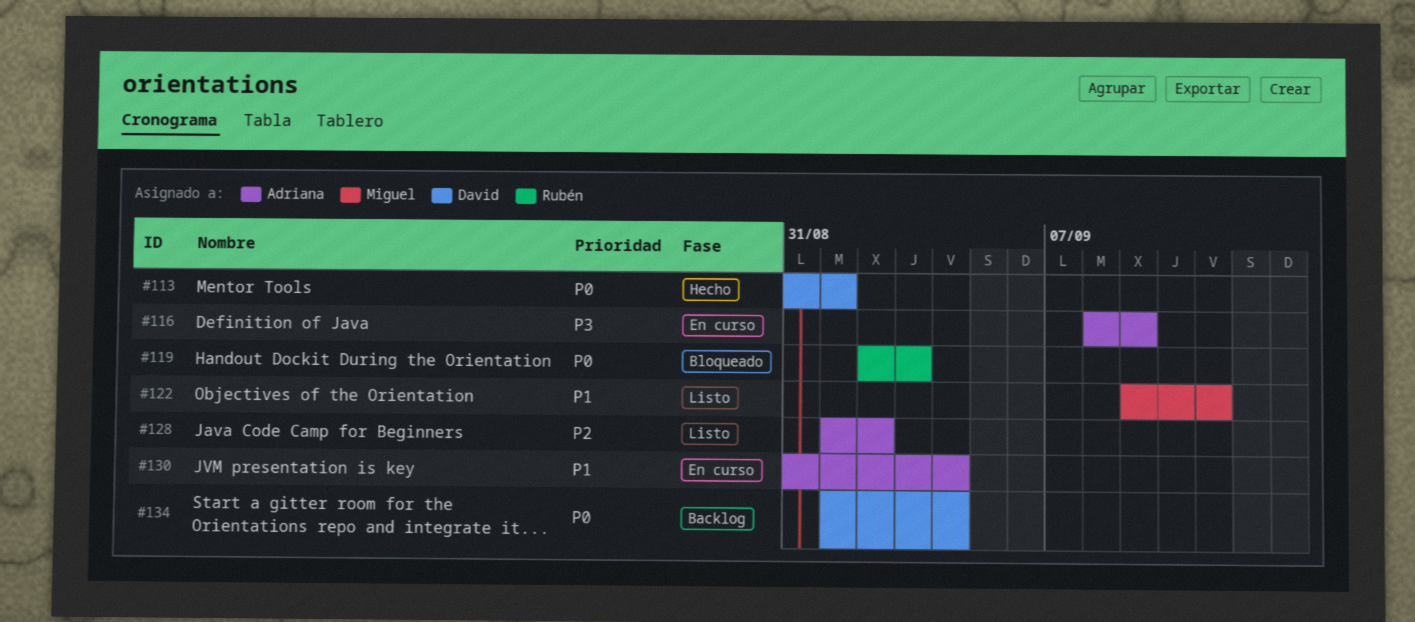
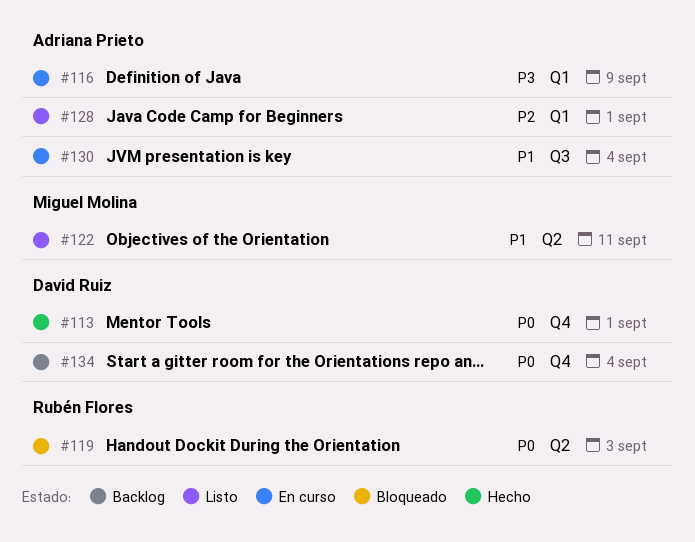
#128, due: Sep 2 -> Sep 1

